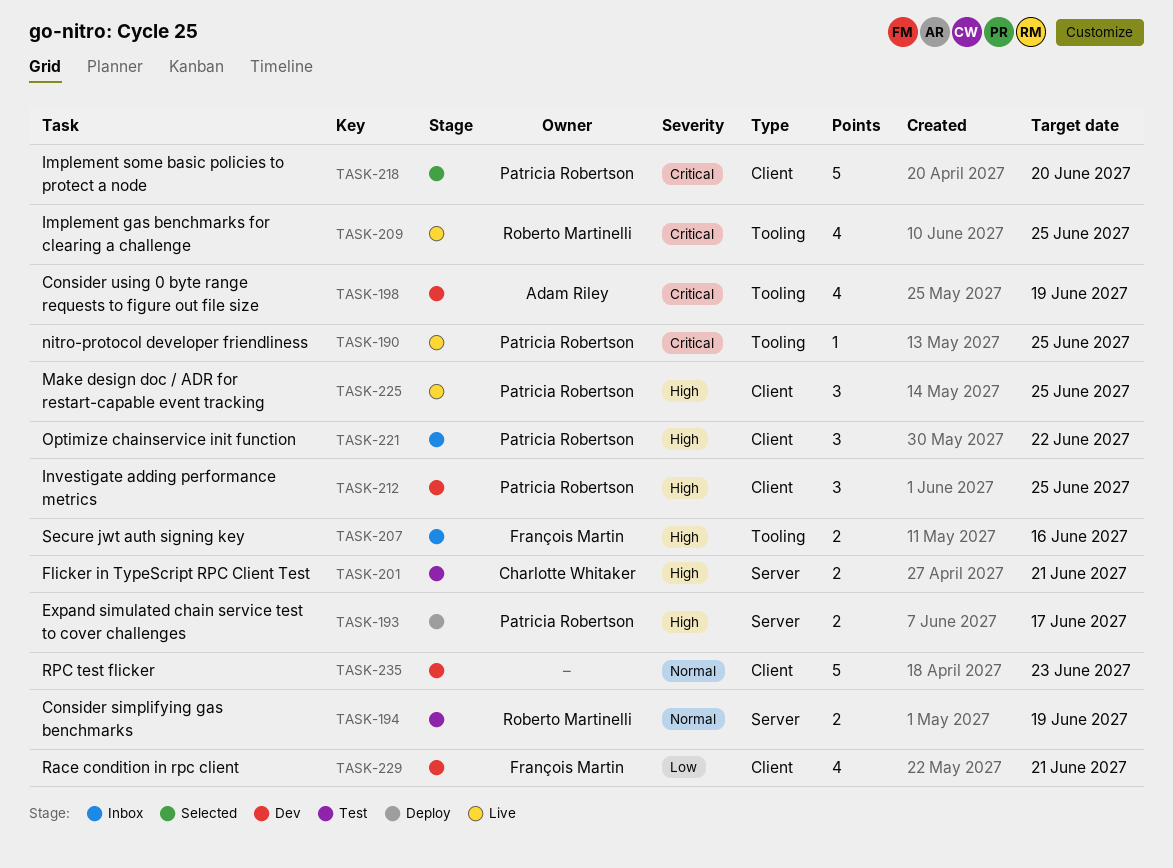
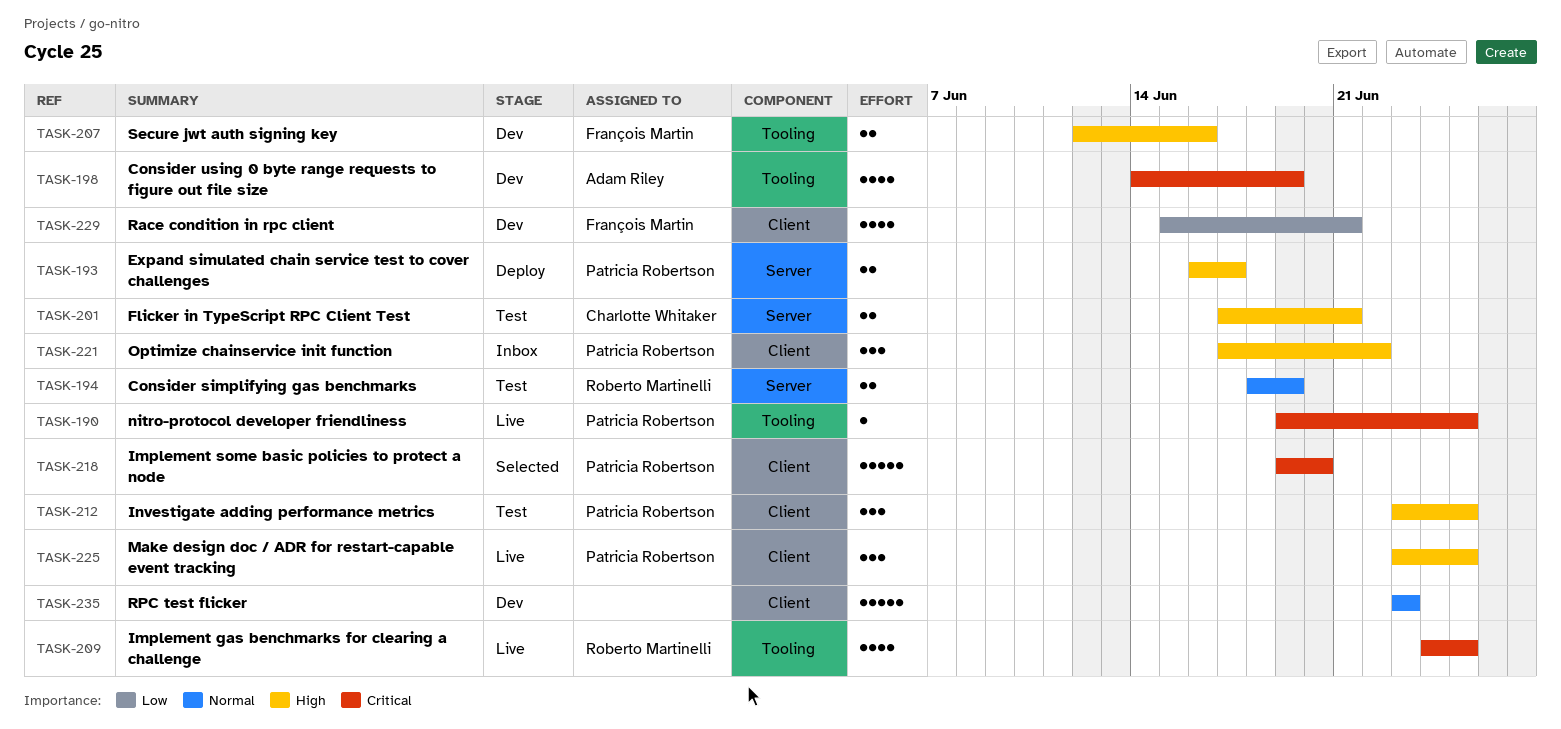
TASK-207, status: Inbox -> Dev
TASK-212, status: Dev -> Test

